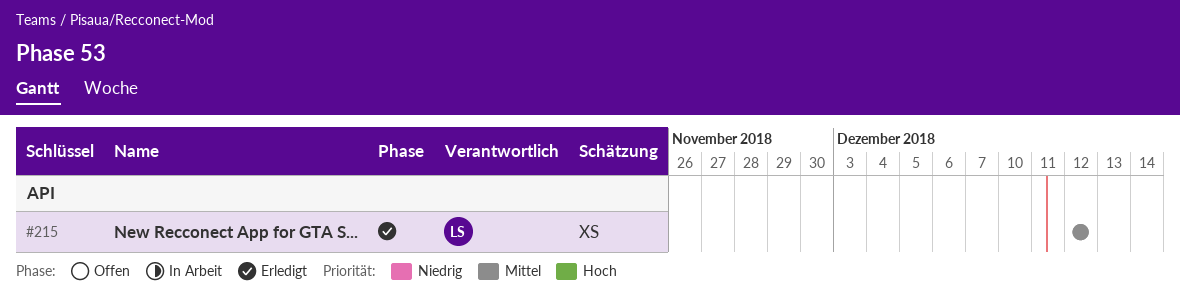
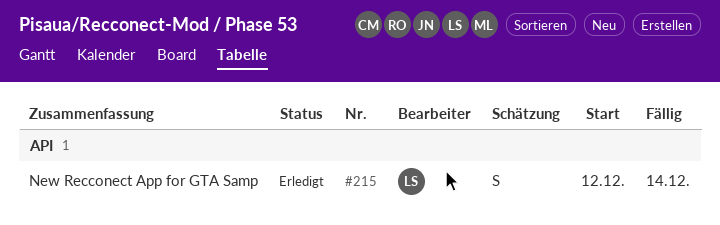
#215, estimate: XS -> S
#215, due: Dec 12 -> Dec 14

